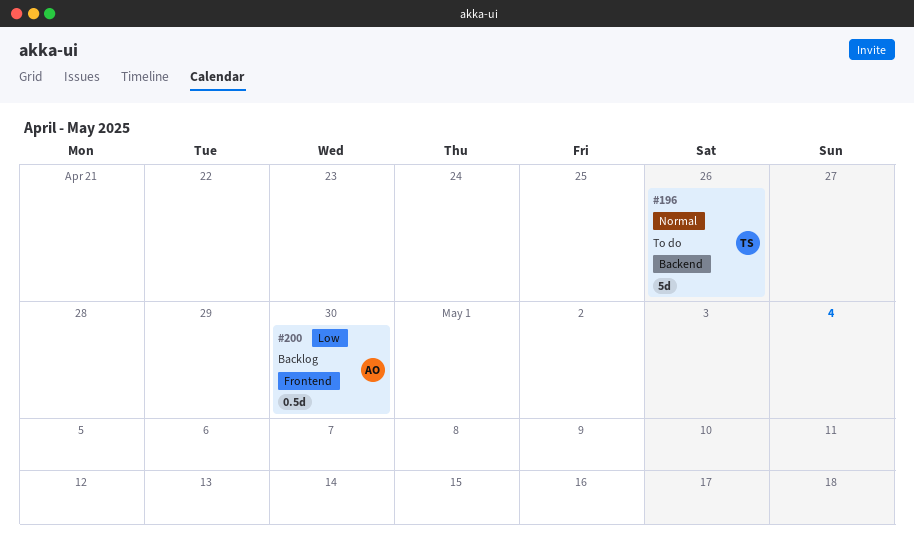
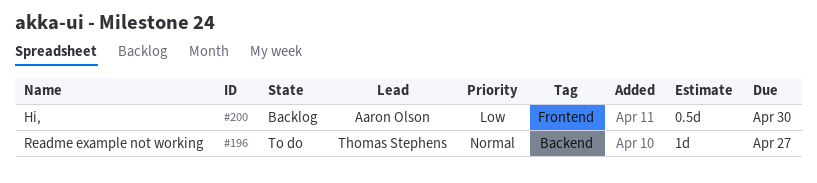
#196, estimate: 5d -> 1d
#196, due: Apr 26 -> Apr 27

